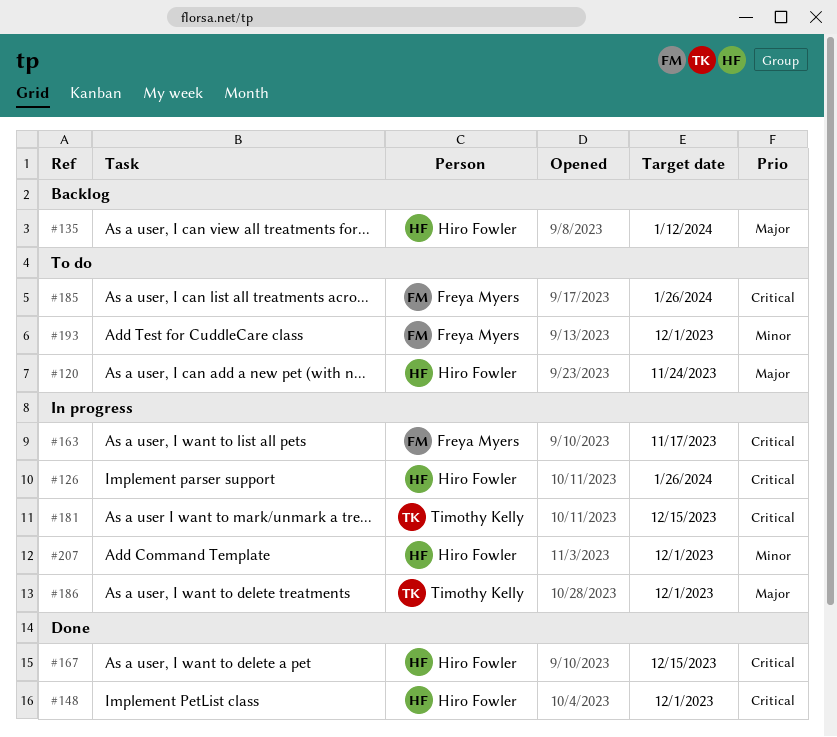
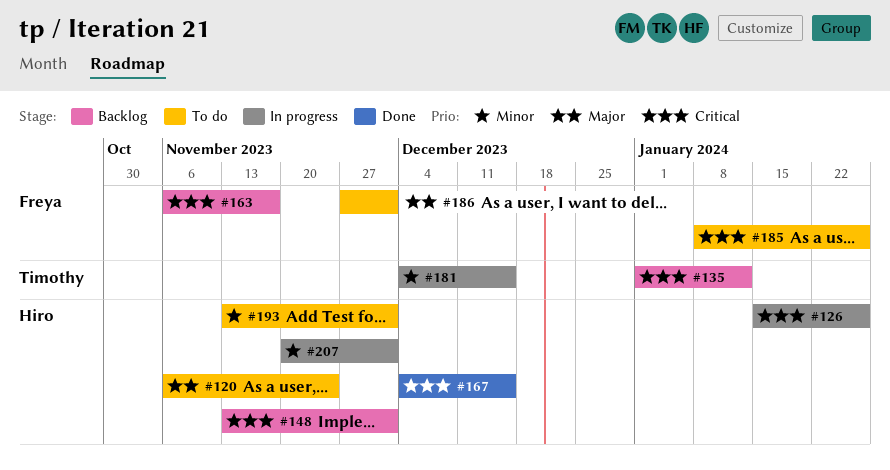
#135, owner: Hiro Fowler -> Timothy Kelly
#135, priority: Major -> Critical
#148, status: Done -> Backlog
#163, status: In progress -> Backlog
#181, priority: Critical -> Minor
#186, status: In progress -> To do
#186, owner: Timothy Kelly -> Freya Myers
#193, owner: Freya Myers -> Hiro Fowler

